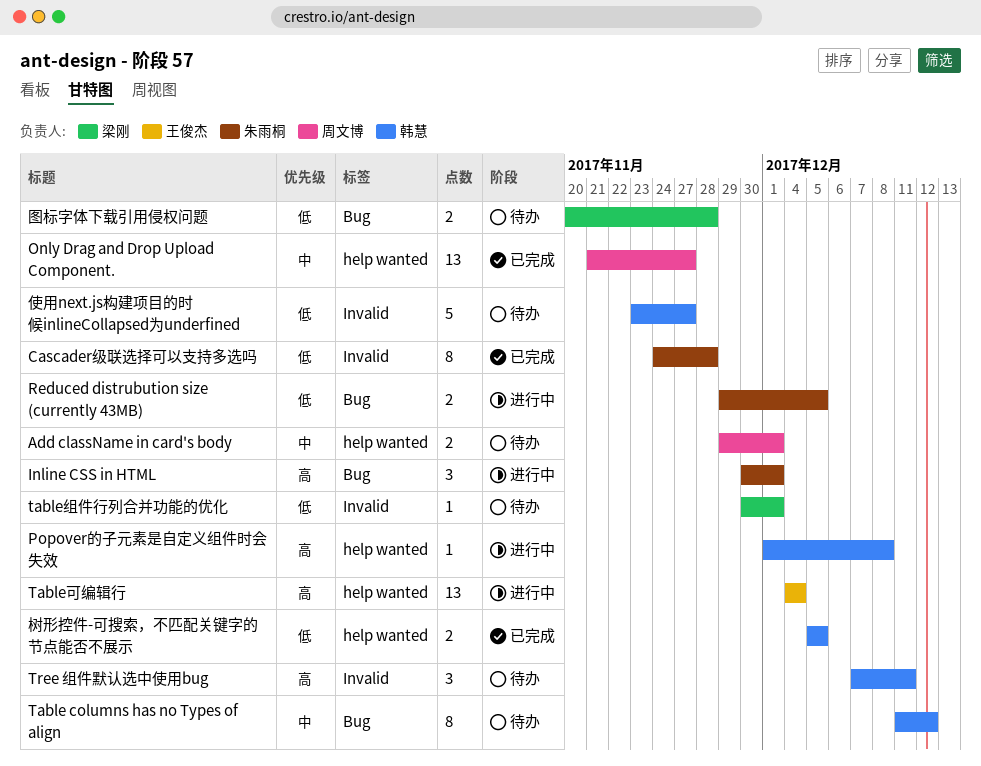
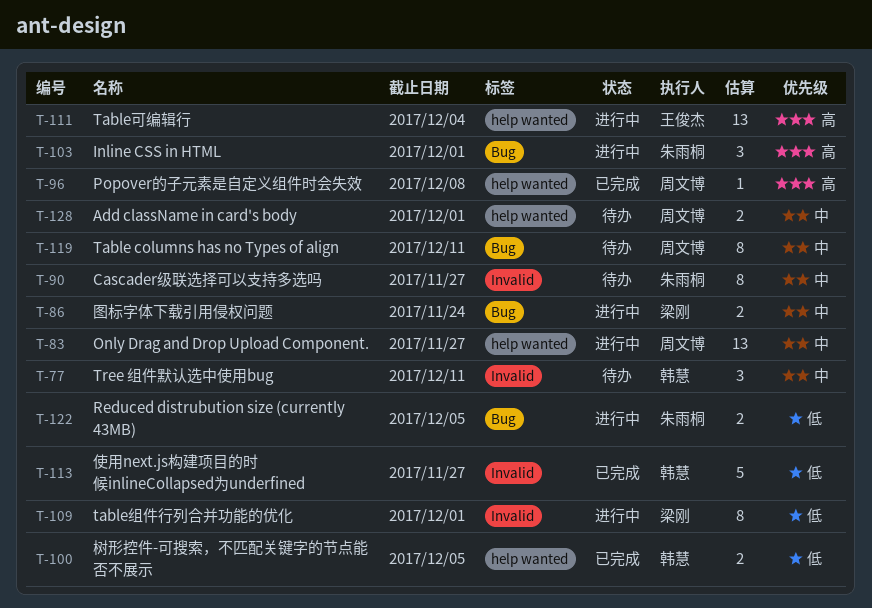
Cascader级联选择可以支持多选吗, status: 已完成 -> 待办
Cascader级联选择可以支持多选吗, priority: 低 -> 中
Cascader级联选择可以支持多选吗, due: Nov 28 -> Nov 27
Only Drag and Drop Upload Component., status: 已完成 -> 进行中
Popover的子元素是自定义组件时会失效, status: 进行中 -> 已完成
Popover的子元素是自定义组件时会失效, owner: 韩慧 -> 周文博
Table columns has no Types of align, owner: 韩慧 -> 周文博
Table columns has no Types of align, due: Dec 12 -> Dec 11
table组件行列合并功能的优化, status: 待办 -> 进行中
table组件行列合并功能的优化, estimate: 1 -> 8
Tree 组件默认选中使用bug, priority: 高 -> 中
使用next.js构建项目的时候inlineCollapsed为underfined, status: 待办 -> 已完成
图标字体下载引用侵权问题, status: 待办 -> 进行中
图标字体下载引用侵权问题, priority: 低 -> 中
图标字体下载引用侵权问题, due: Nov 28 -> Nov 24

